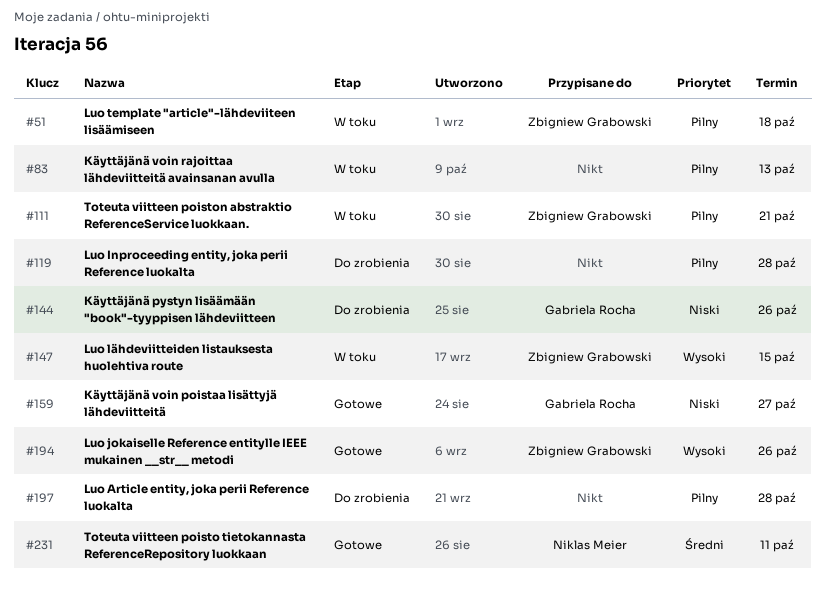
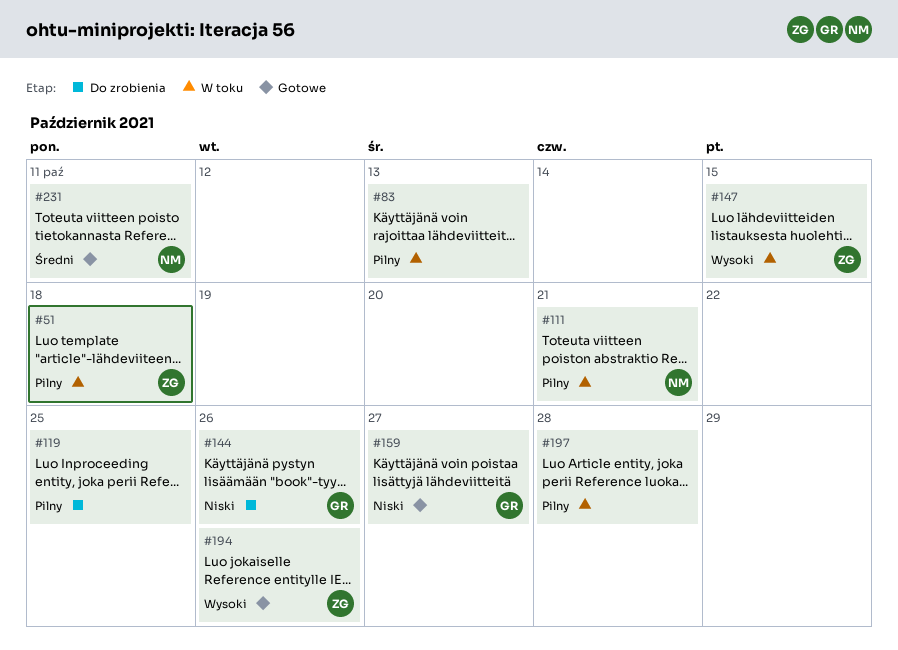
#111, owner: Zbigniew Grabowski -> Niklas Meier
#119, due: Oct 28 -> Oct 25
#197, status: Do zrobienia -> W toku

